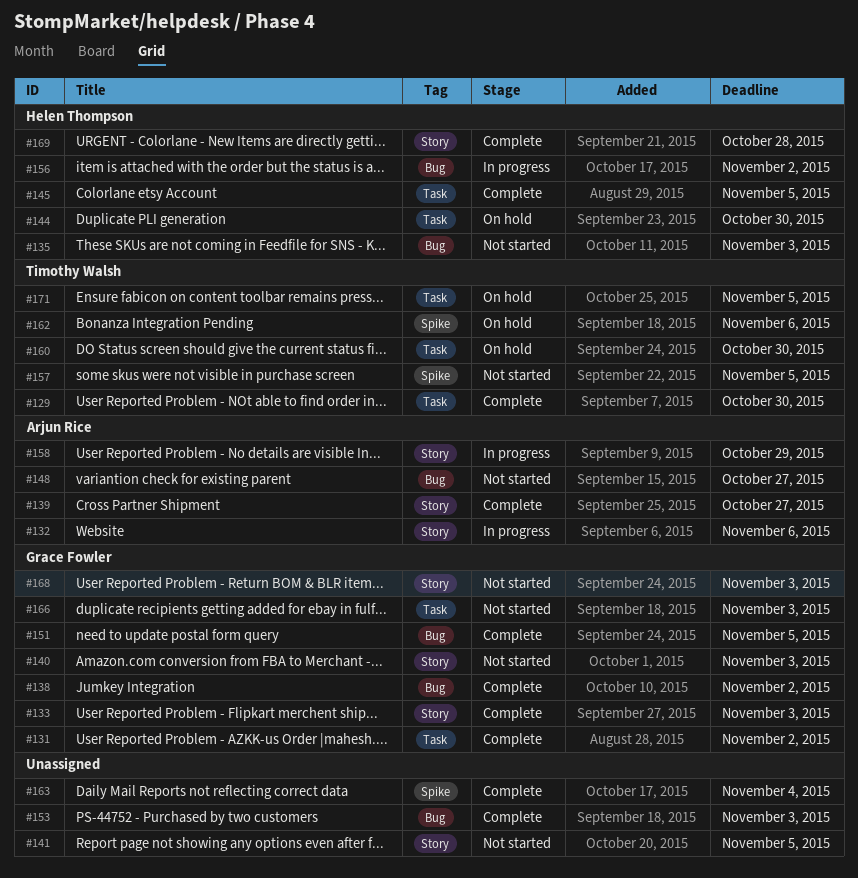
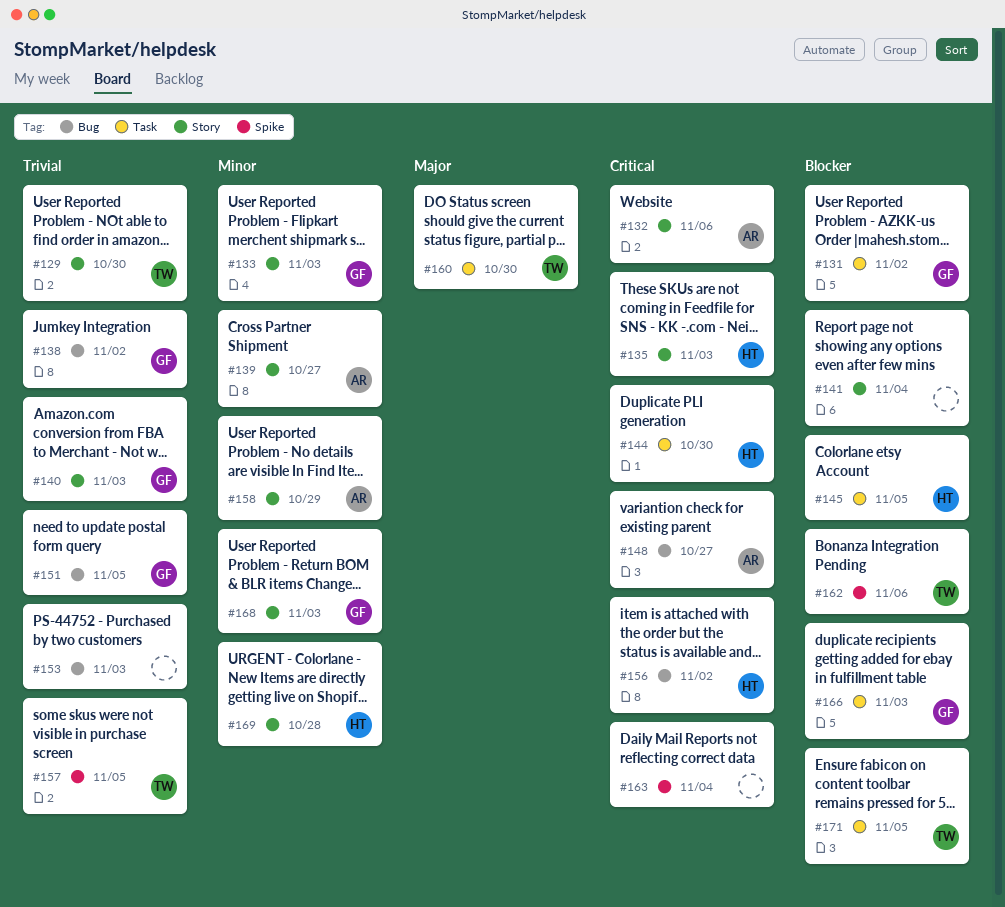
#129, label: Task -> Story
#135, label: Bug -> Story
#141, due: Nov 5 -> Nov 4

